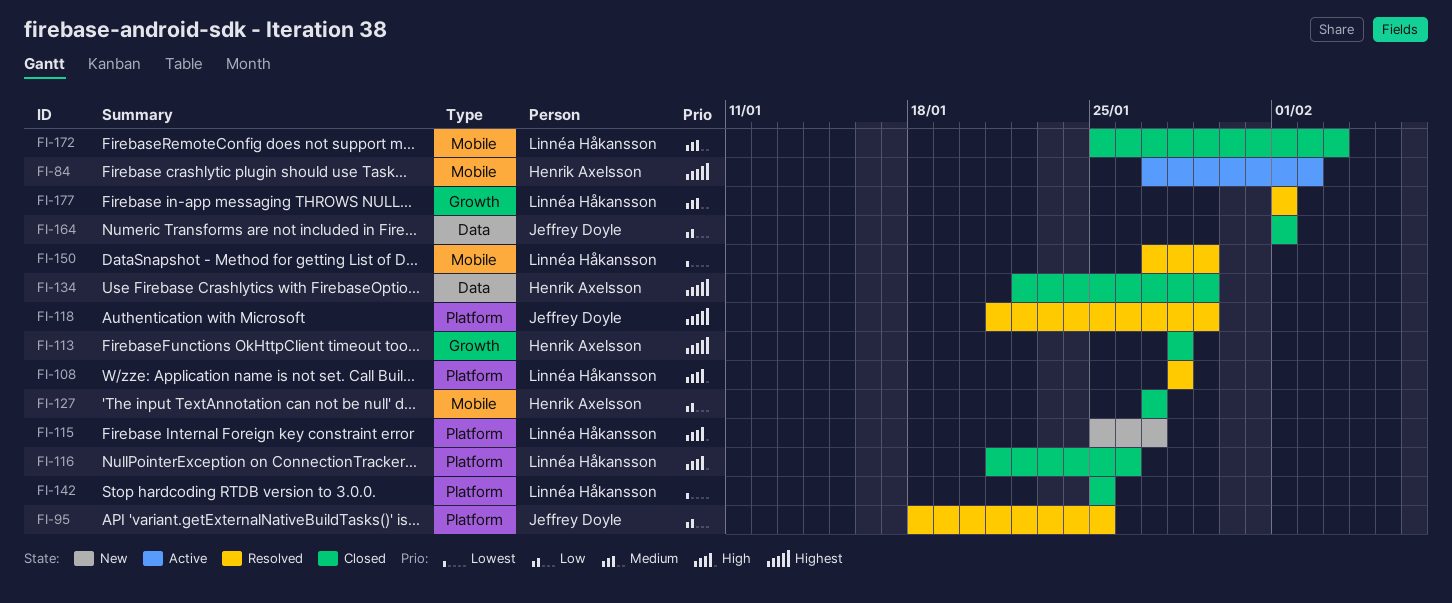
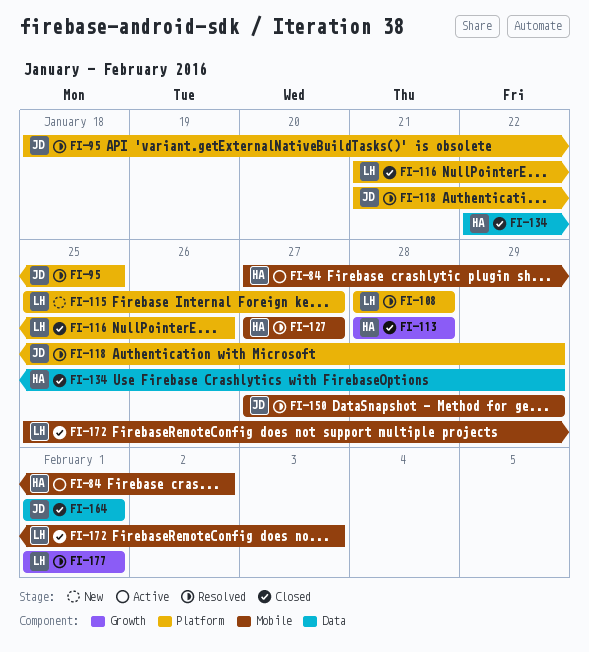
FI-127, status: Closed -> Resolved
FI-142: present -> none
FI-150, owner: Linnéa Håkansson -> Jeffrey Doyle

